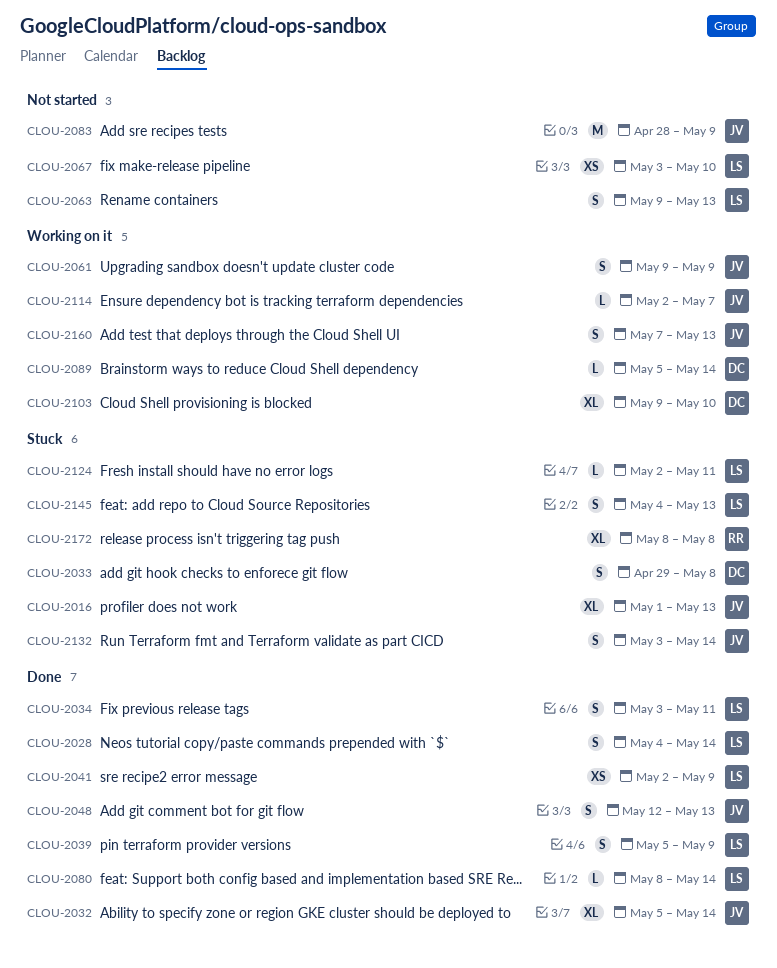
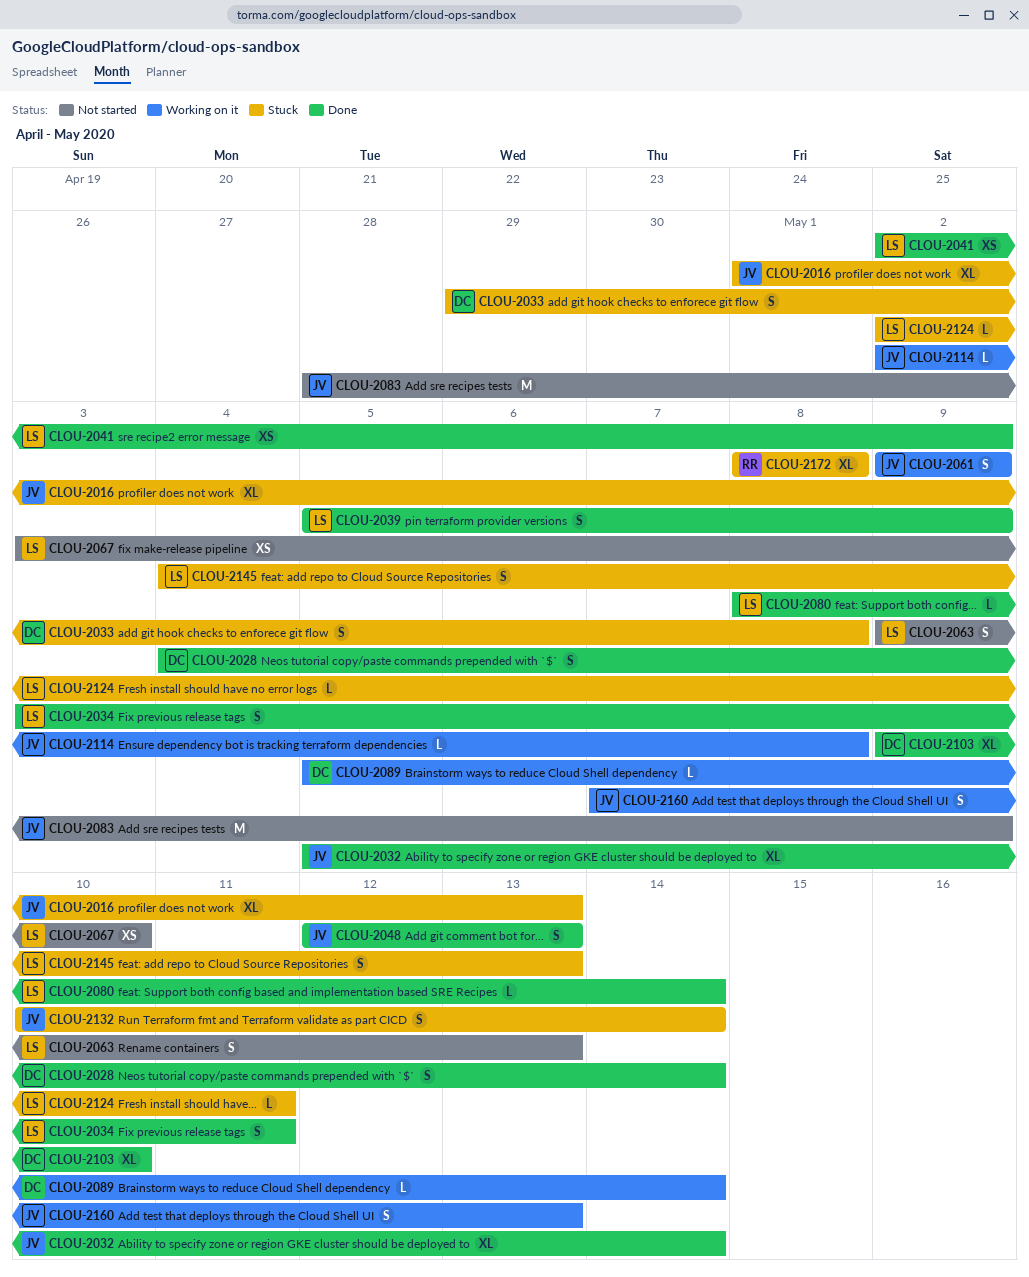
CLOU-2028, owner: LS -> DC
CLOU-2103, status: Working on it -> Done
CLOU-2114, due: May 7 -> May 8
CLOU-2132, start: May 3 -> May 10

